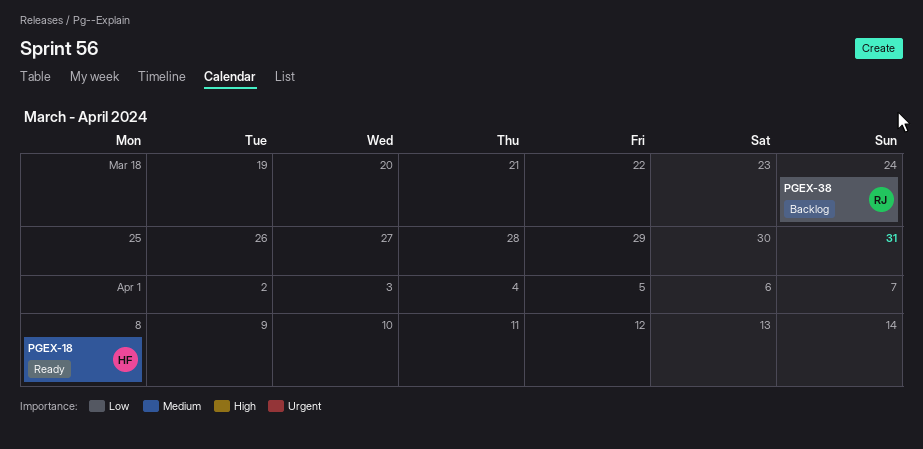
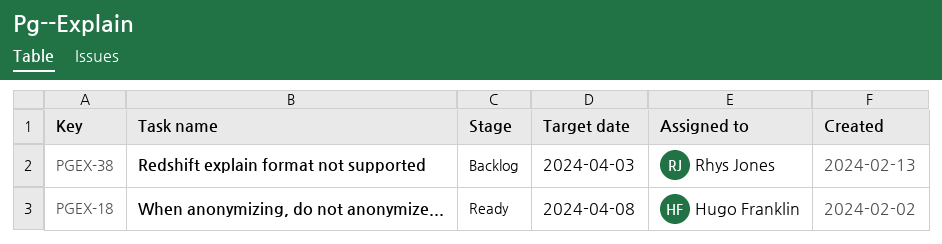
PGEX-38, due: Mar 24 -> Apr 3

